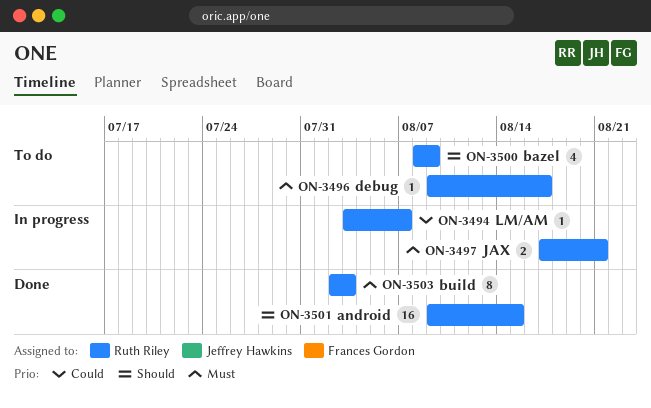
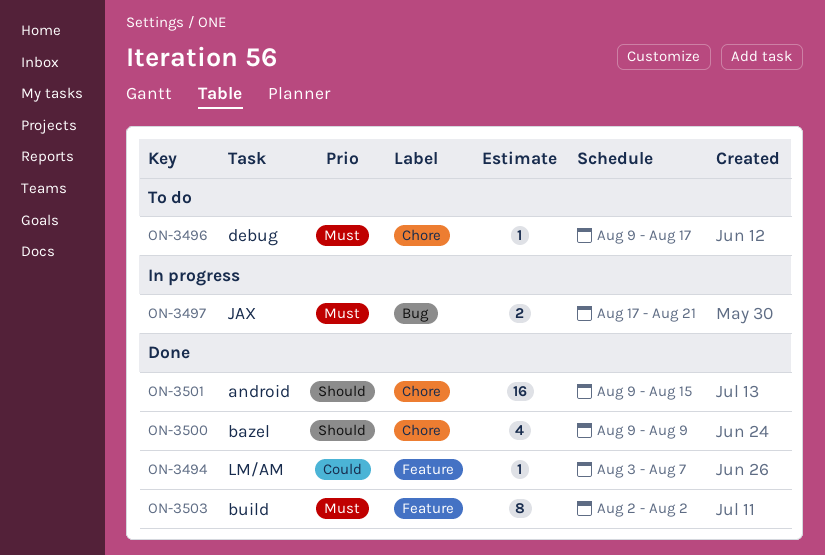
ON-3494, status: In progress -> Done
ON-3500, status: To do -> Done
ON-3500, start: Aug 8 -> Aug 9
ON-3503, due: Aug 3 -> Aug 2

